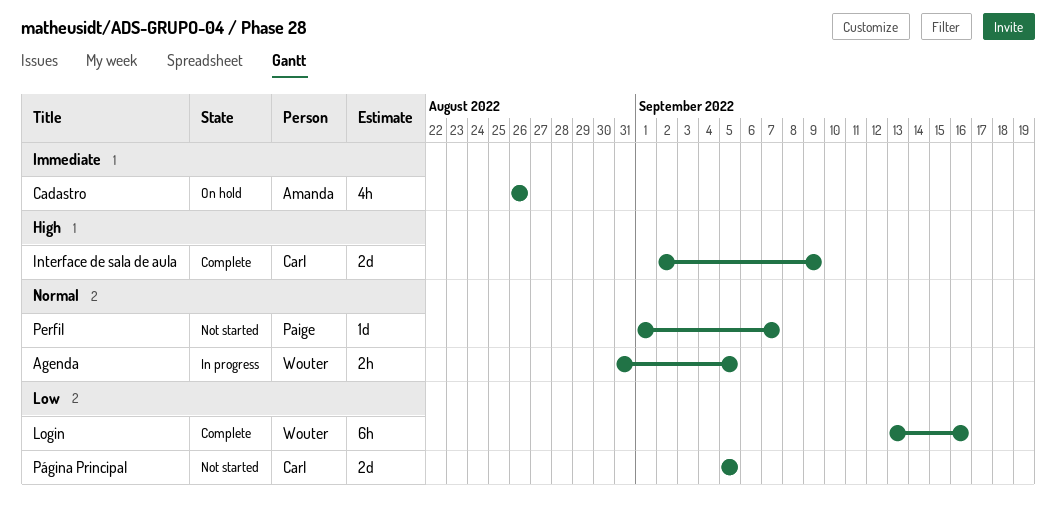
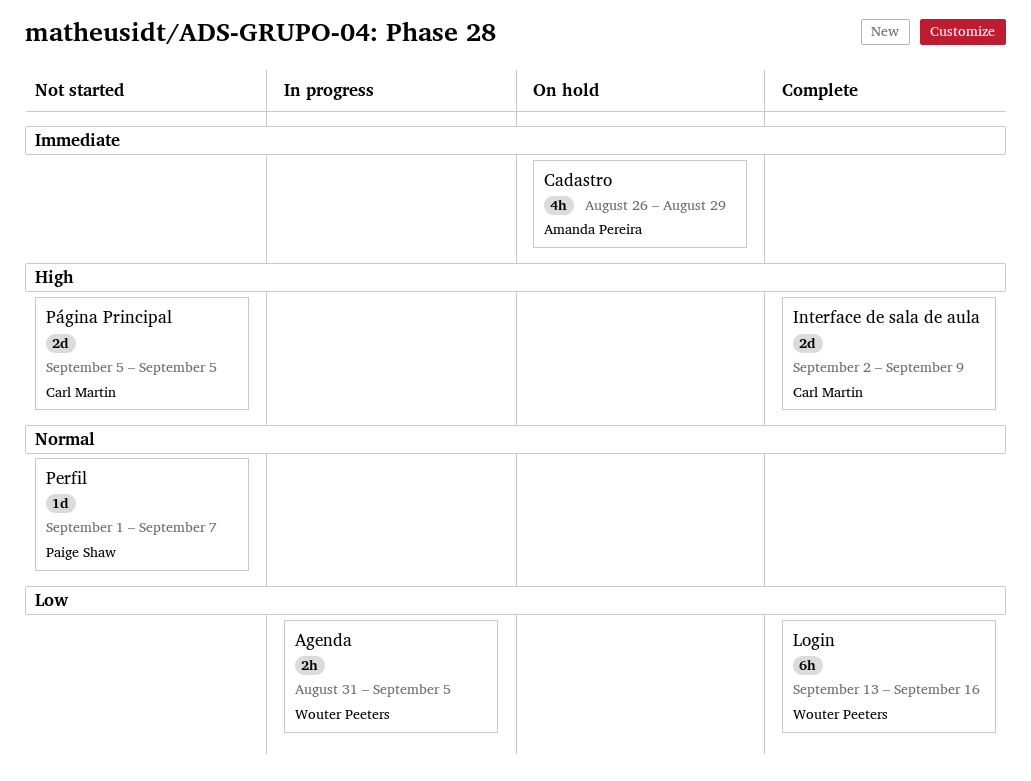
Agenda, priority: Normal -> Low
Cadastro, due: Aug 26 -> Aug 29
Página Principal, priority: Low -> High

